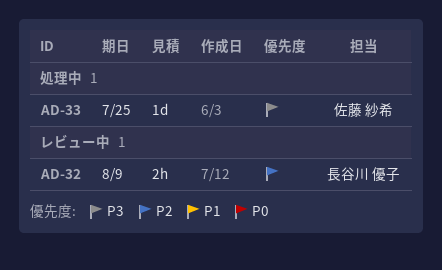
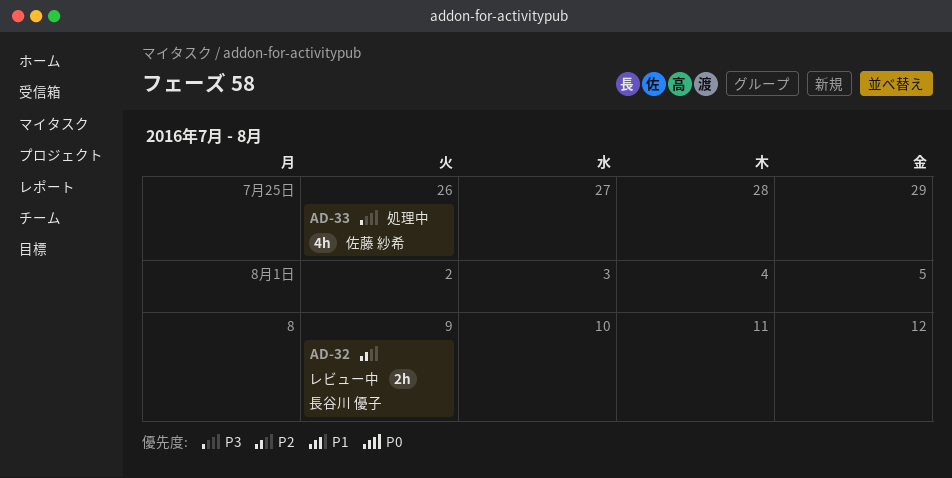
AD-33, estimate: 1d -> 4h
AD-33, due: Jul 25 -> Jul 26

